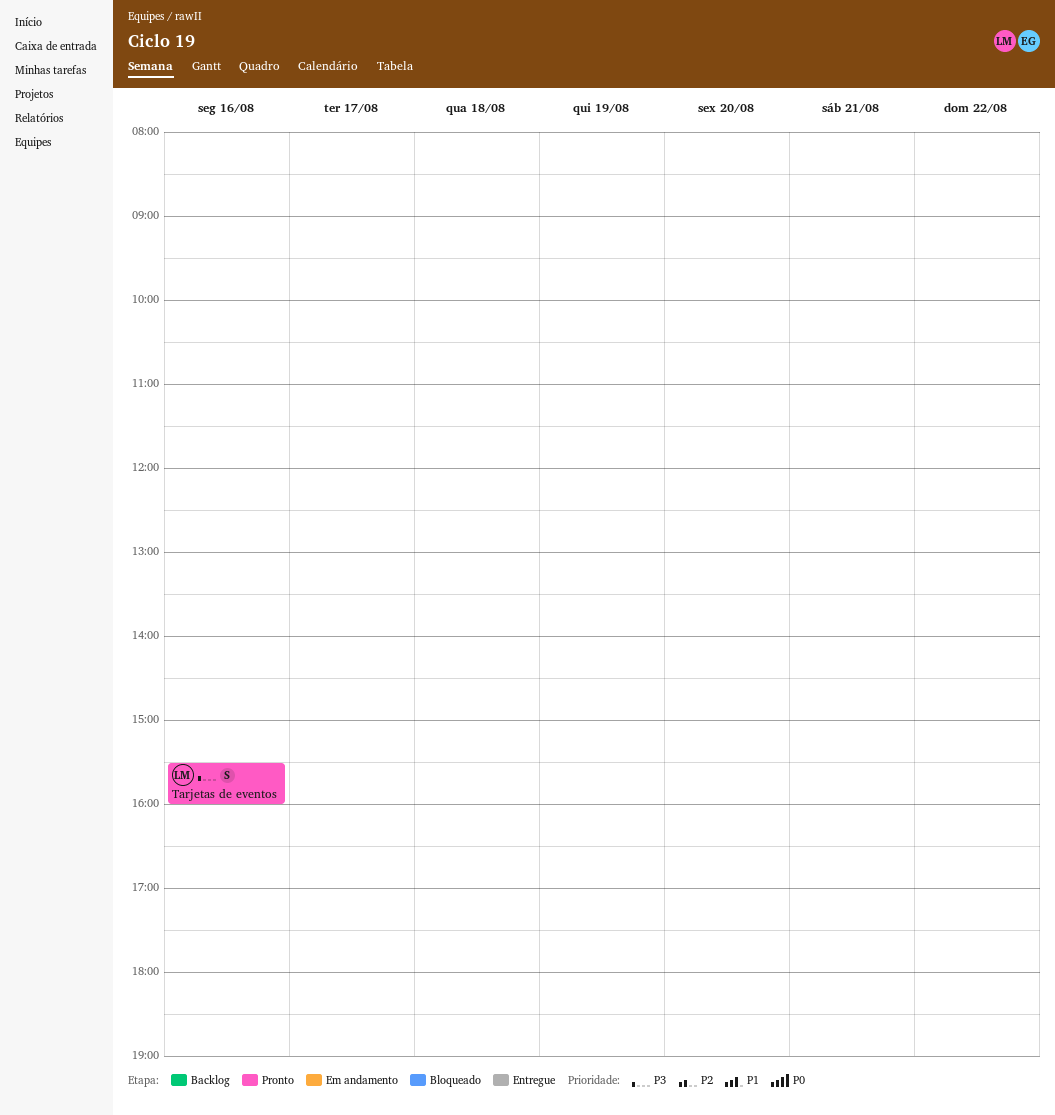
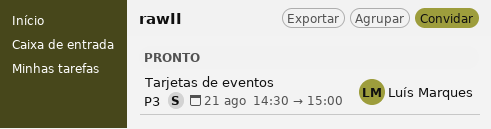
Tarjetas de eventos, day: Aug 16 -> Aug 21
Tarjetas de eventos, begins: 15:30 -> 14:30
Tarjetas de eventos, ends: 16:00 -> 15:00

